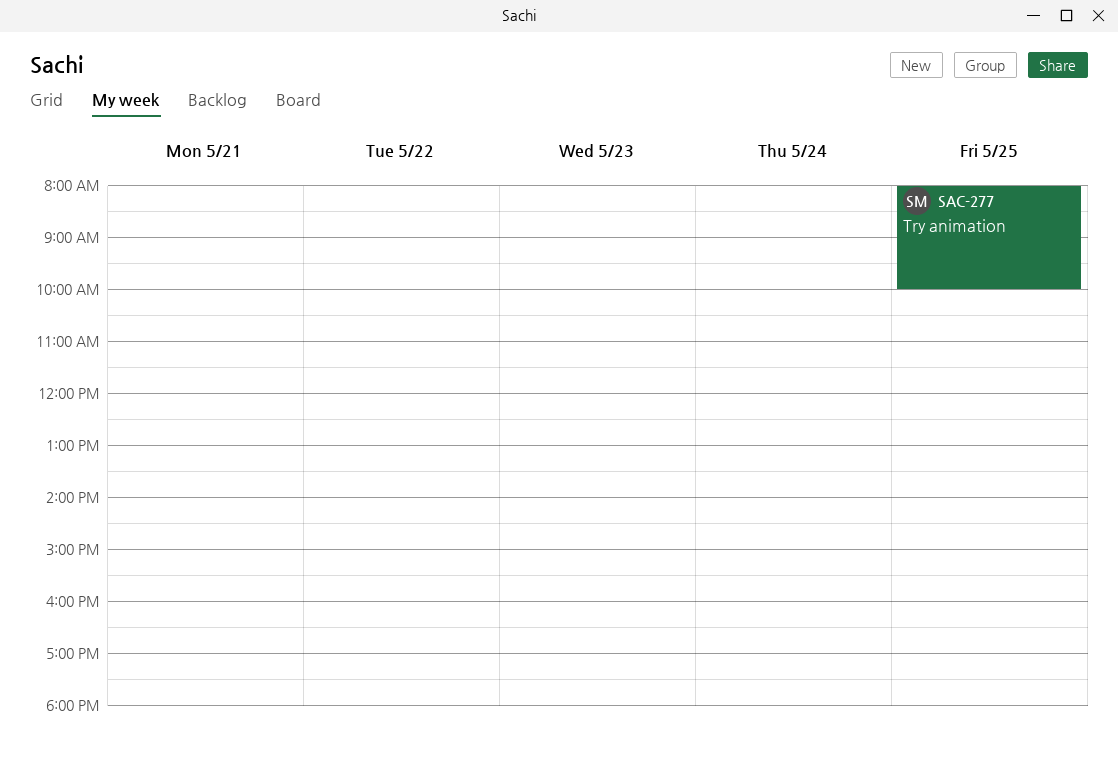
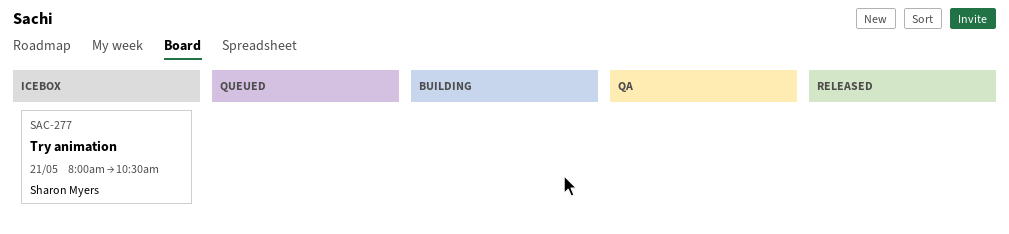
SAC-277, day: May 25 -> May 21
SAC-277, ends: 10:00 -> 10:30

